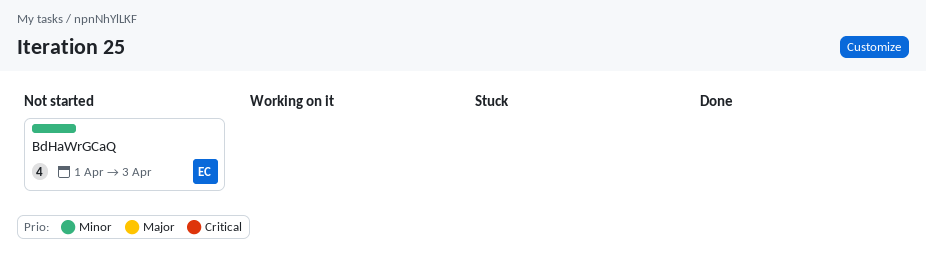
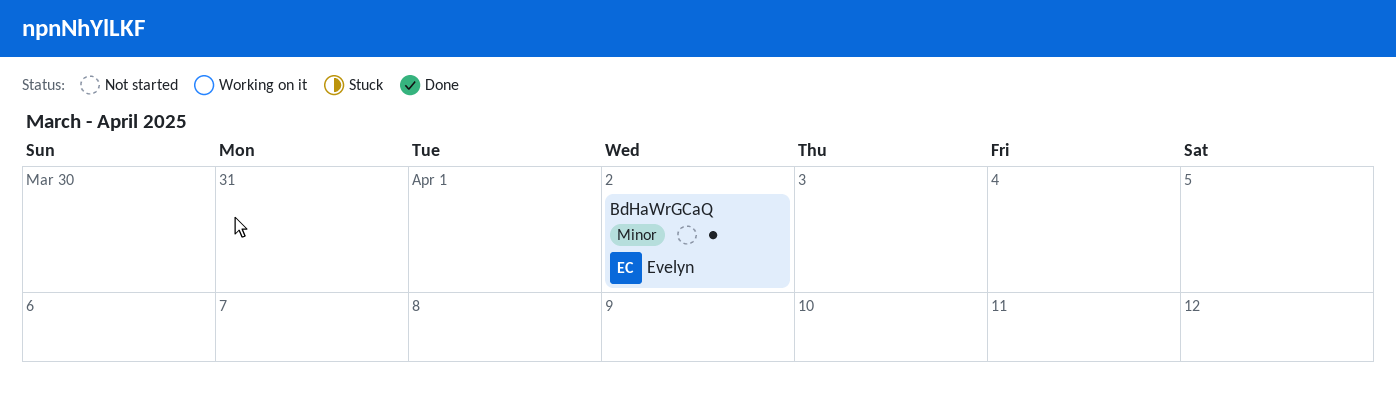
BdHaWrGCaQ, estimate: 4 -> 1
BdHaWrGCaQ, due: Apr 3 -> Apr 2

